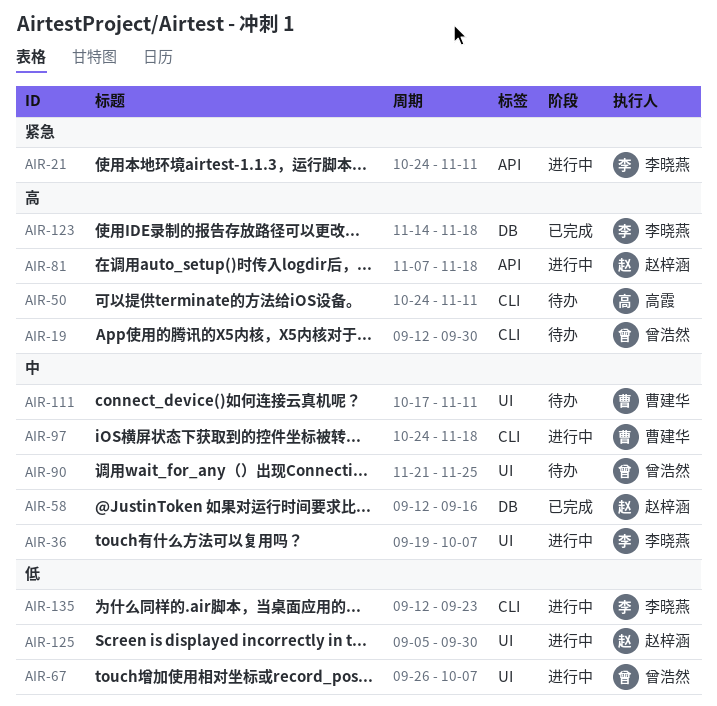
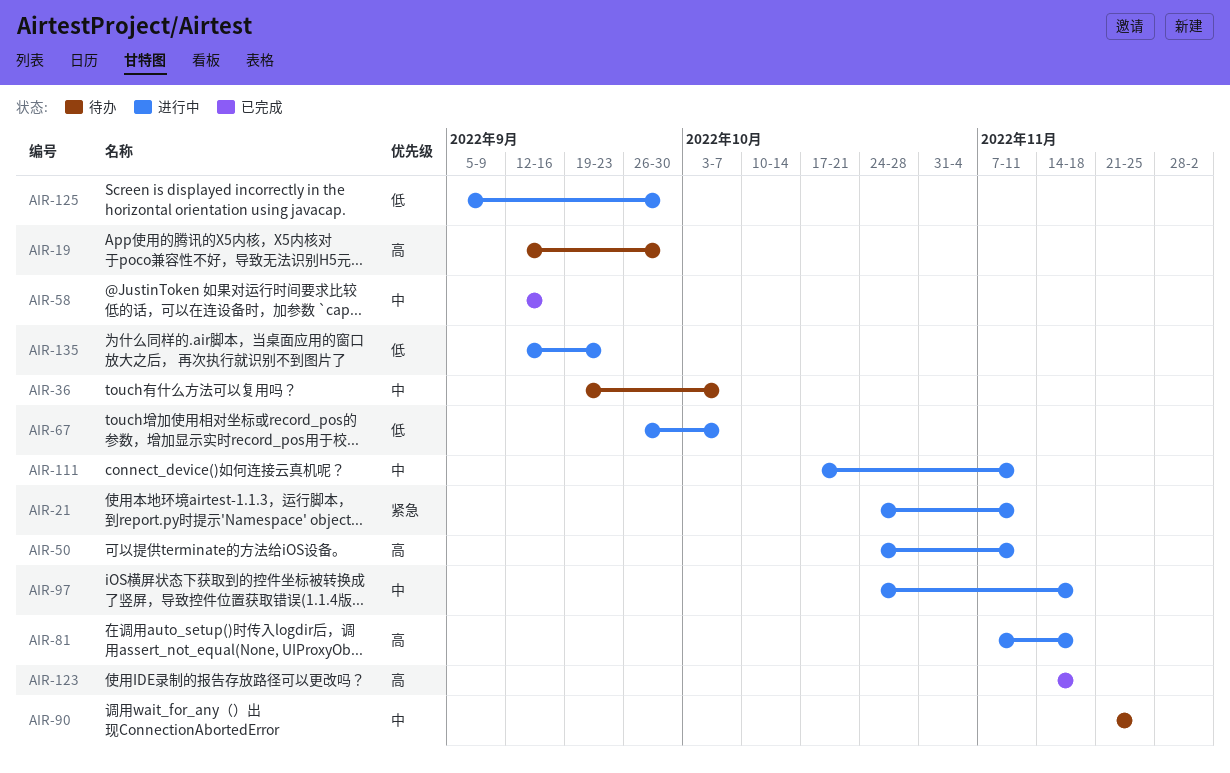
AIR-36, status: 进行中 -> 待办
AIR-50, status: 待办 -> 进行中
AIR-111, status: 待办 -> 进行中

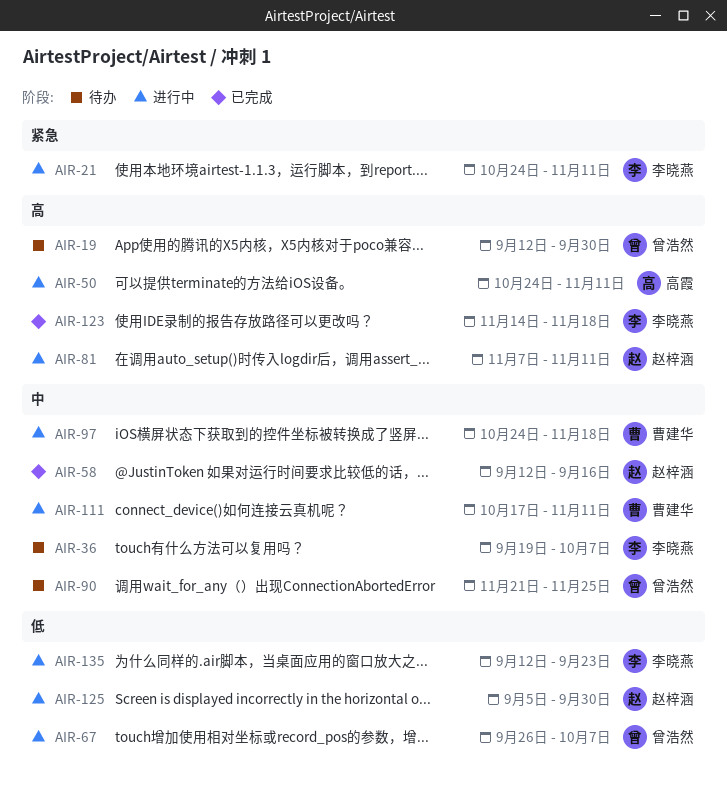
AIR-81, due: Nov 18 -> Nov 11

